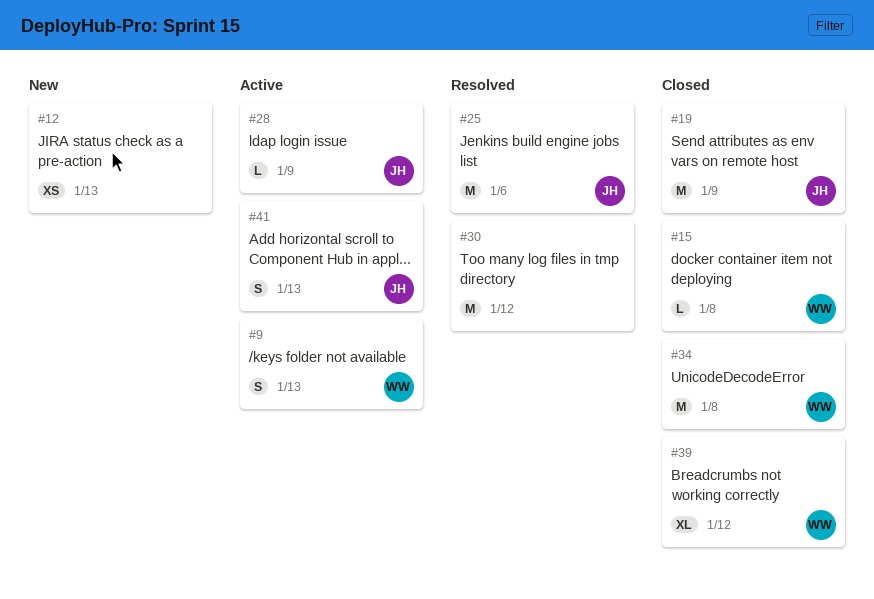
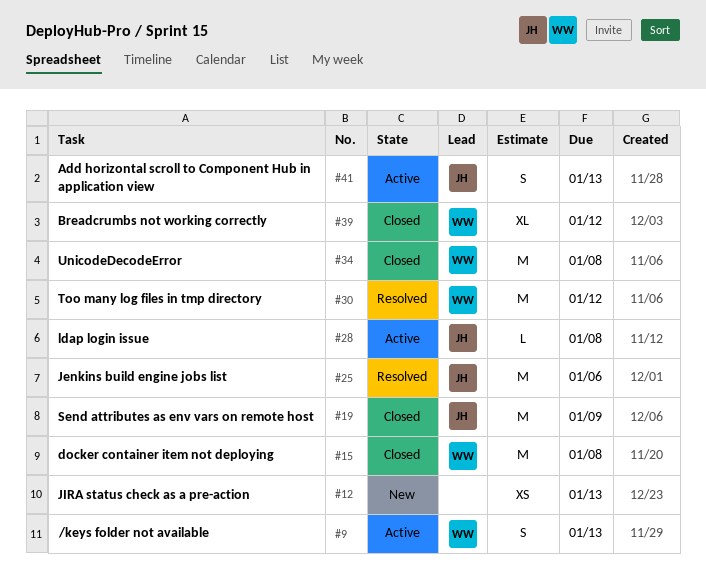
#15, estimate: L -> M
#28, due: Jan 9 -> Jan 8
#30, owner: none -> WW

